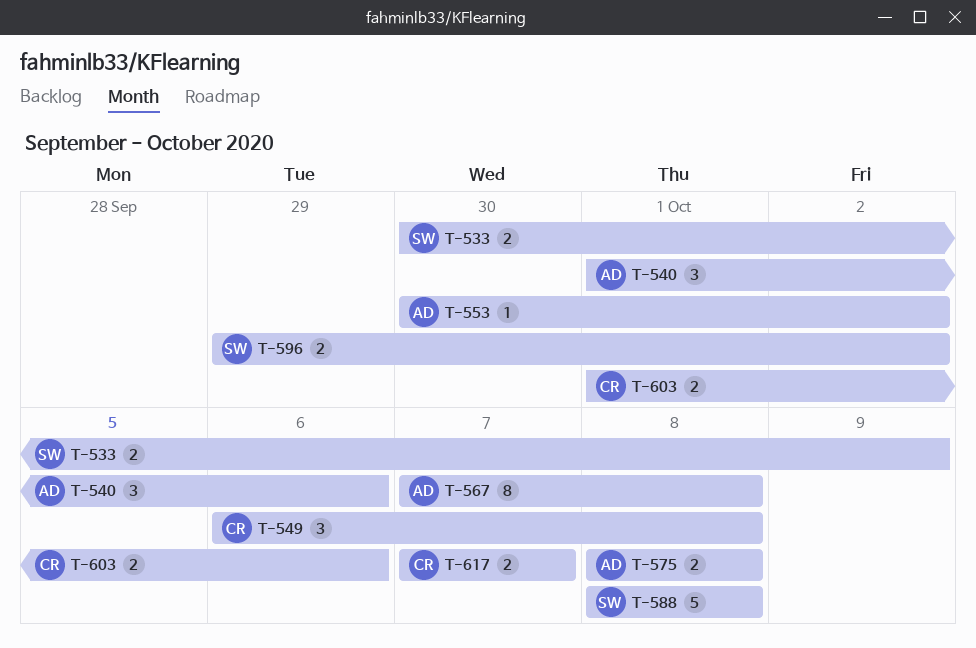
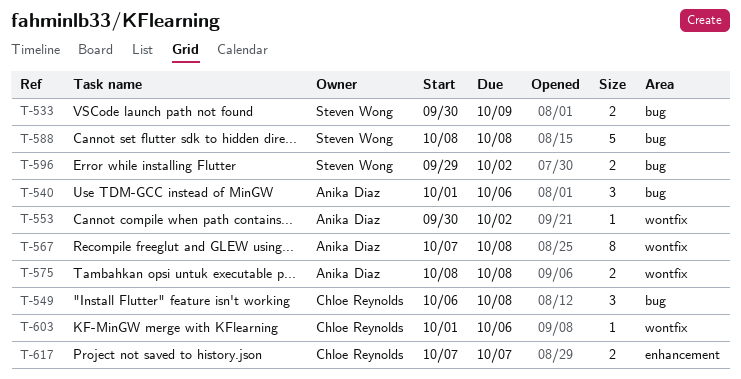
T-603, estimate: 2 -> 1

